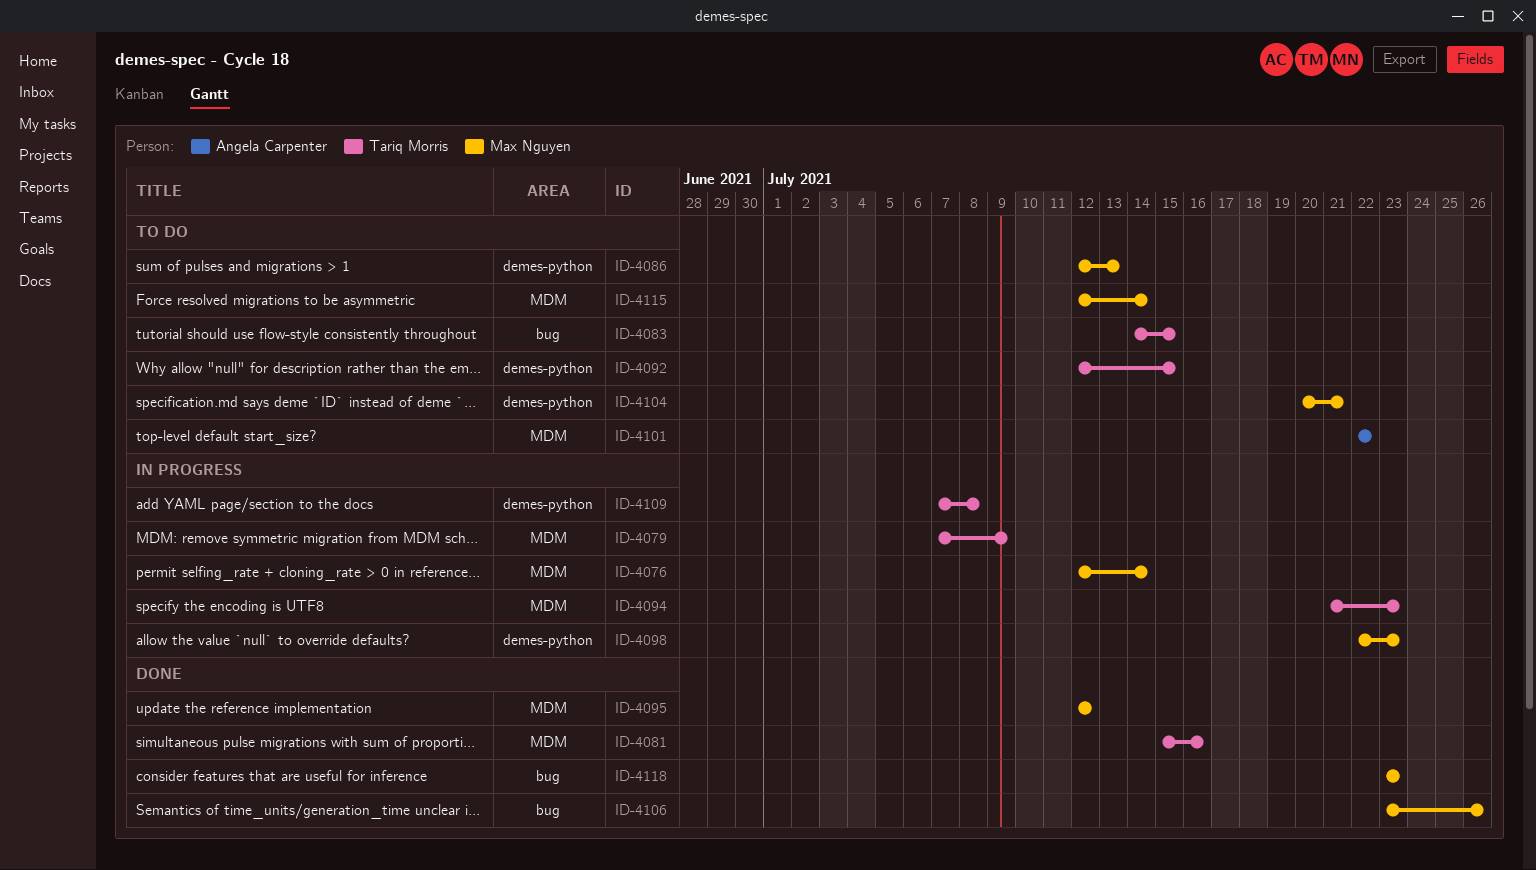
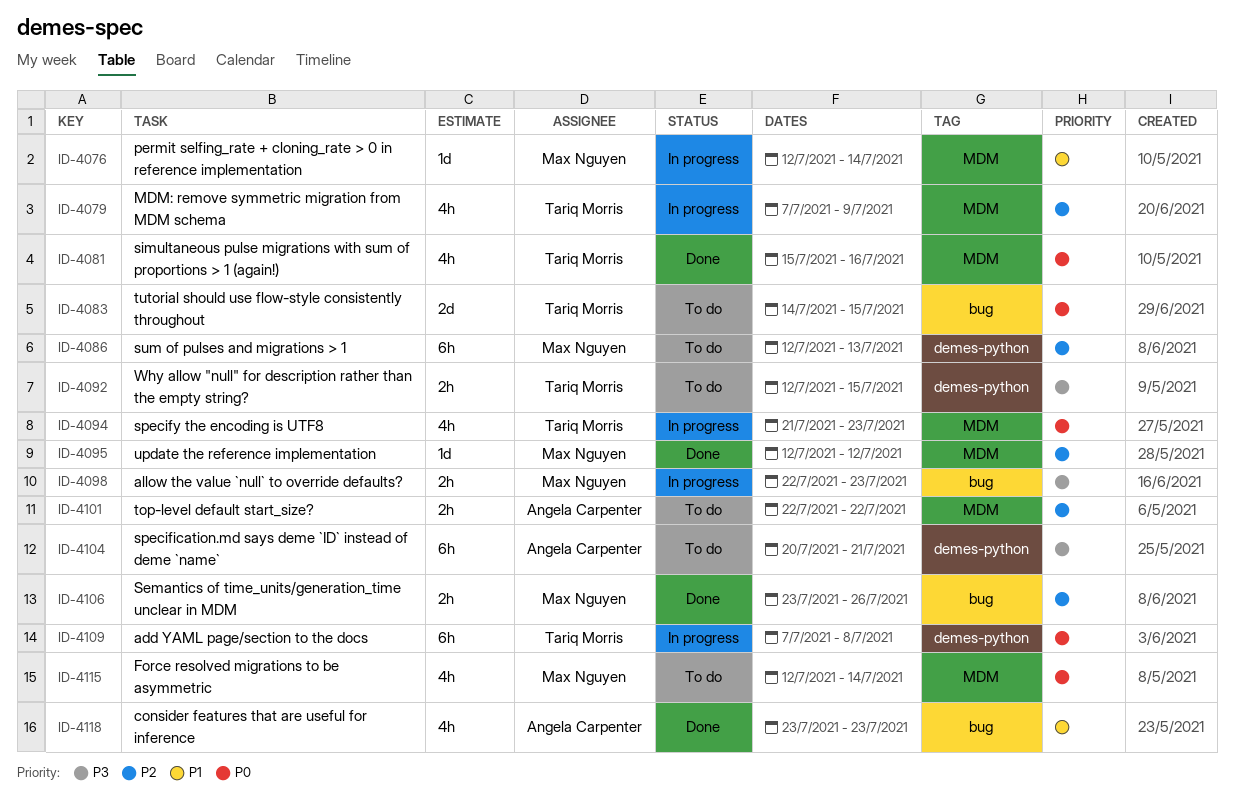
ID-4098, label: demes-python -> bug
ID-4104, owner: Max Nguyen -> Angela Carpenter
ID-4118, owner: Max Nguyen -> Angela Carpenter

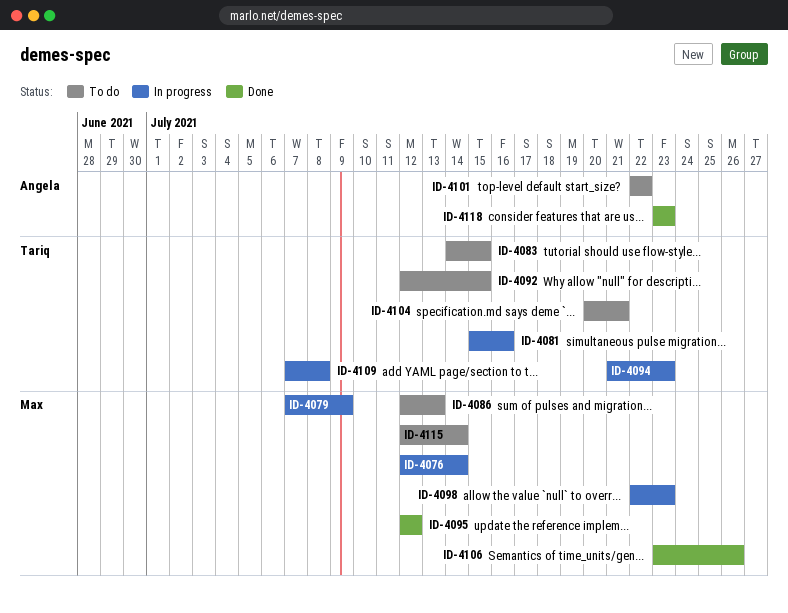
ID-4079, owner: Tariq Morris -> Max Nguyen
ID-4081, status: Done -> In progress
ID-4104, owner: Angela Carpenter -> Tariq Morris

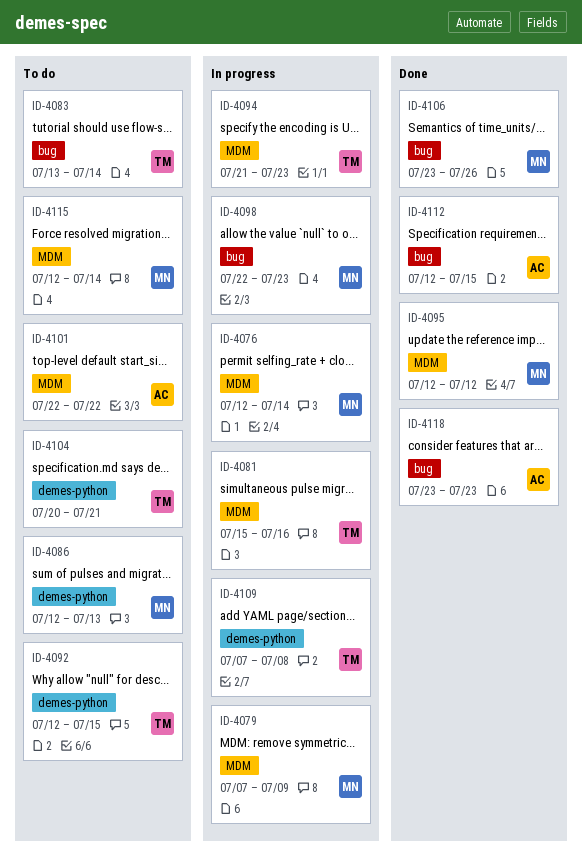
ID-4083, start: Jul 14 -> Jul 13
ID-4083, due: Jul 15 -> Jul 14
ID-4112: none -> present

